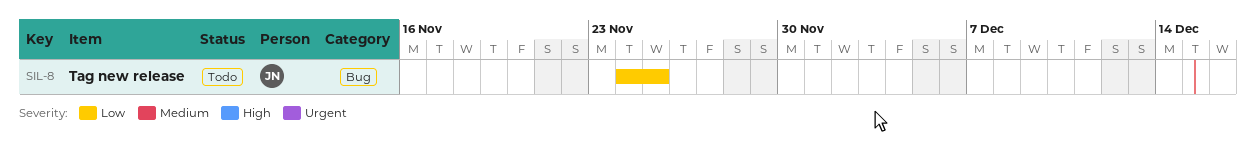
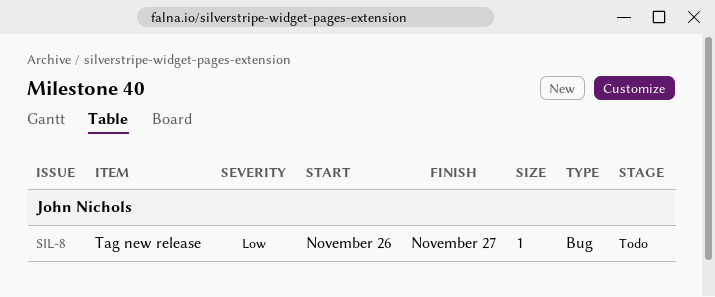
SIL-8, start: Nov 24 -> Nov 26
SIL-8, due: Nov 25 -> Nov 27

